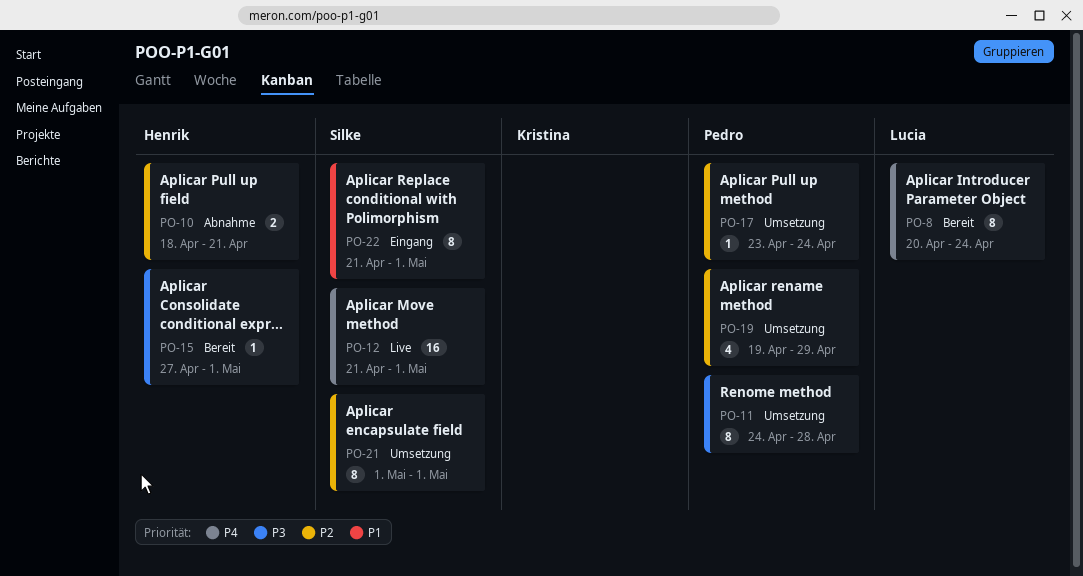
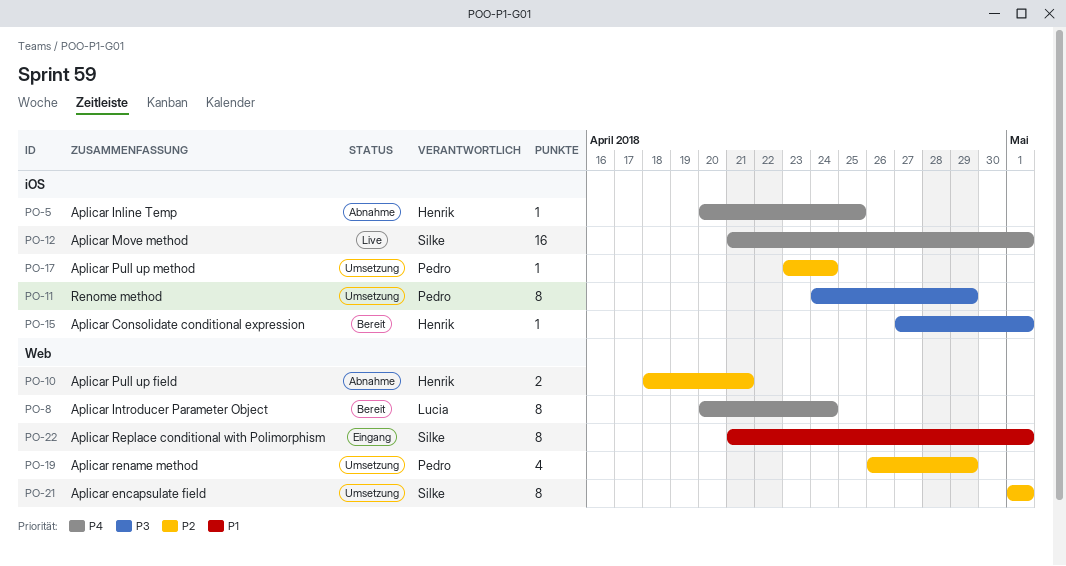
PO-5: none -> present
PO-11, due: Apr 28 -> Apr 29
PO-19, start: Apr 19 -> Apr 26

